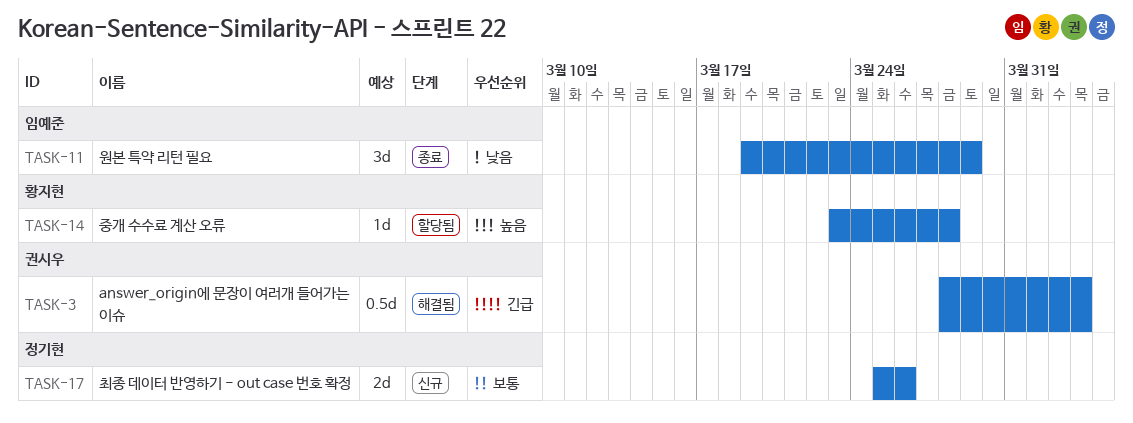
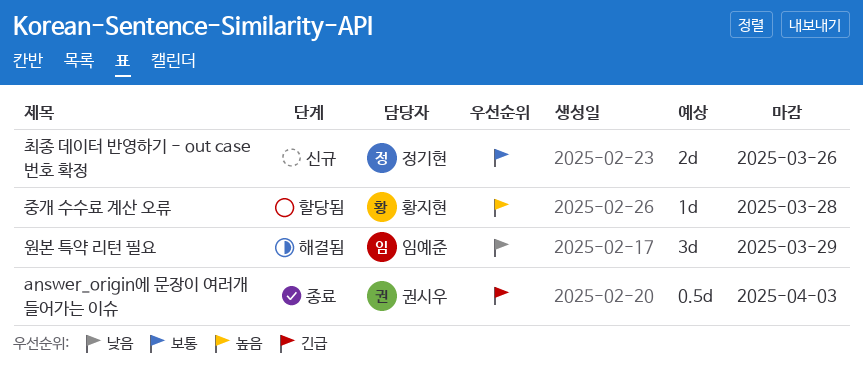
answer_origin에 문장이 여러개 들어가는 이슈, status: 해결됨 -> 종료
원본 특약 리턴 필요, status: 종료 -> 해결됨

